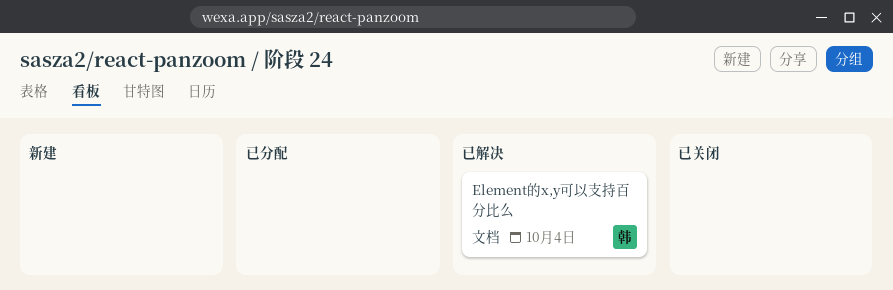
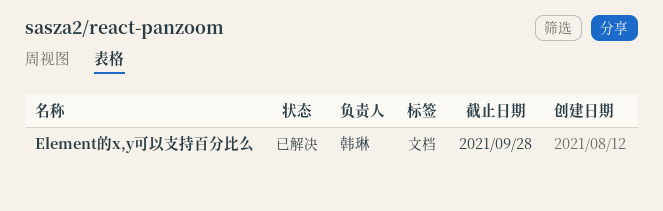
Element的x,y可以支持百分比么, due: Oct 4 -> Sep 28

